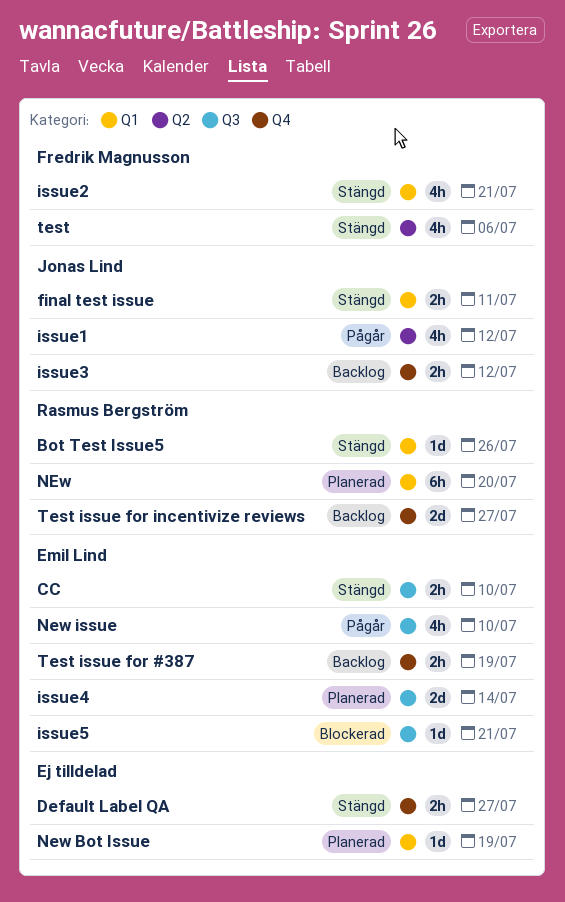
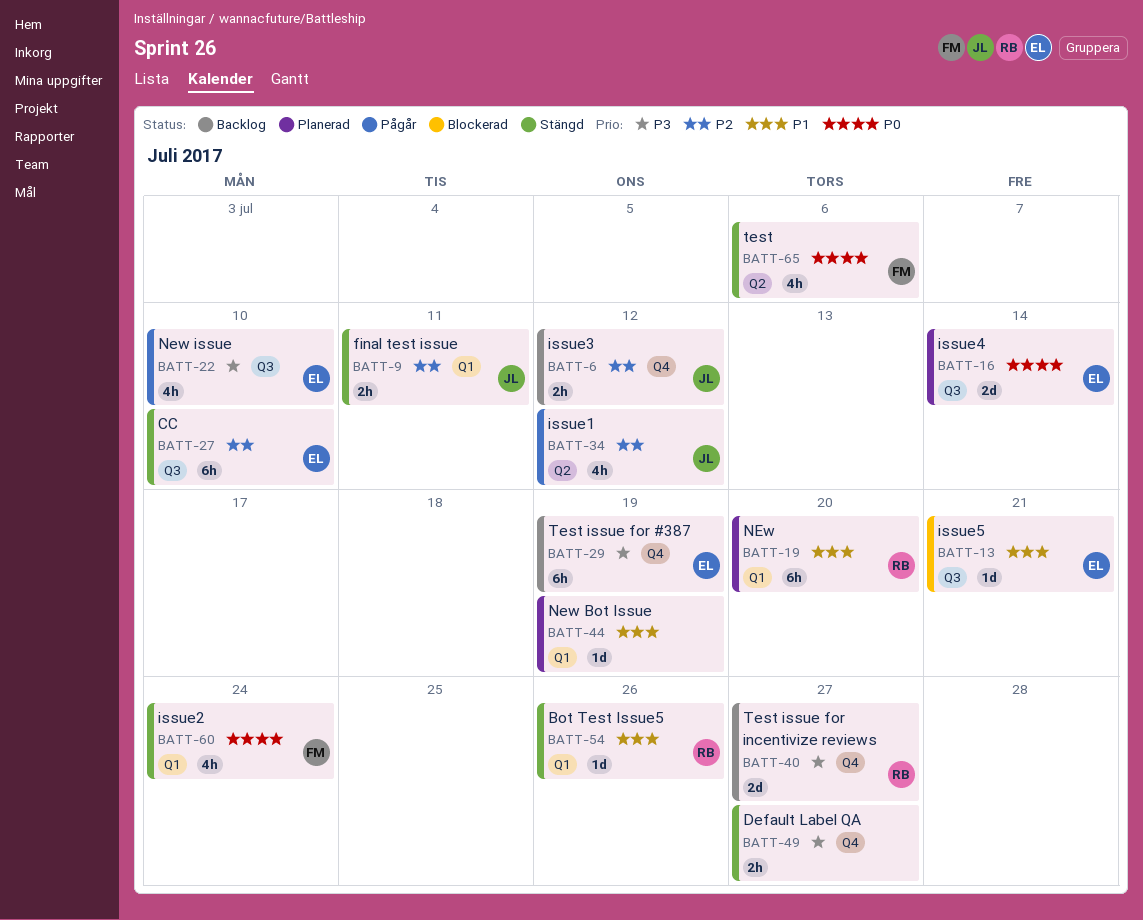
CC, estimate: 2h -> 6h
issue2, due: Jul 21 -> Jul 24
Test issue for #387, estimate: 2h -> 6h

